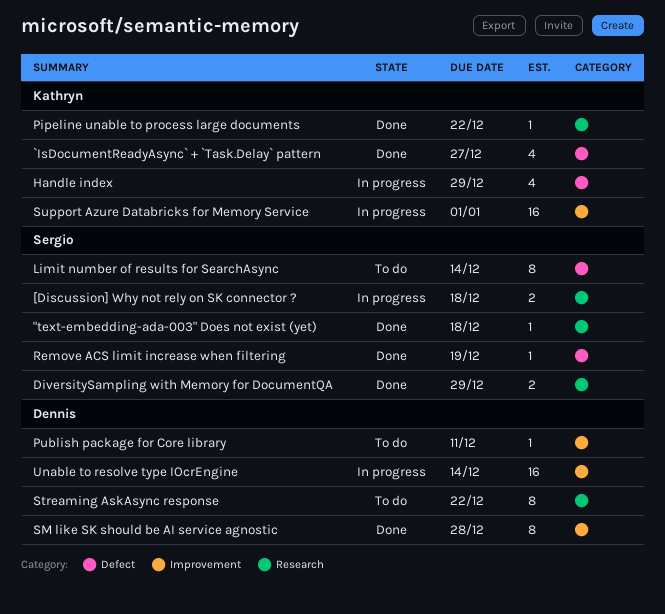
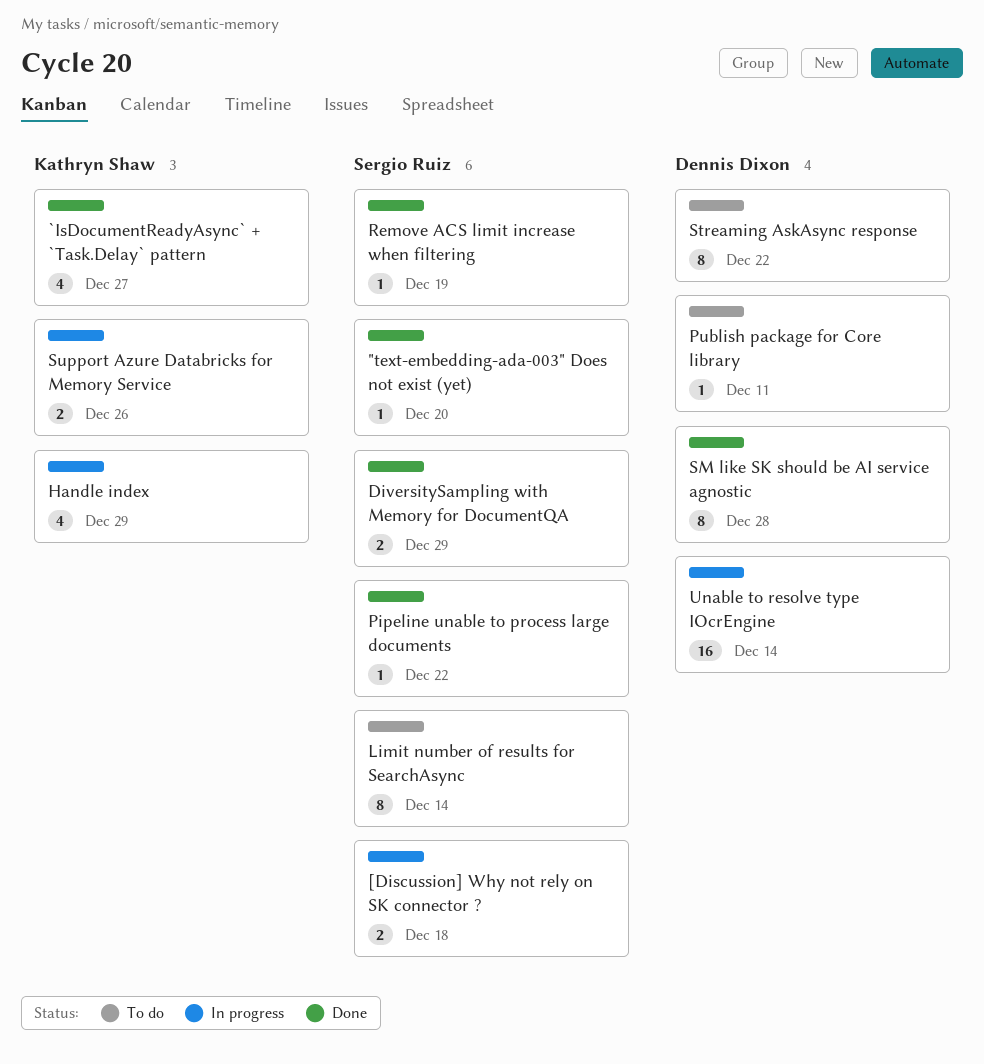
"text-embedding-ada-003" Does not exist (yet), due: Dec 18 -> Dec 20
Pipeline unable to process large documents, owner: Kathryn Shaw -> Sergio Ruiz
Support Azure Databricks for Memory Service, estimate: 16 -> 2
Support Azure Databricks for Memory Service, due: Jan 1 -> Dec 26

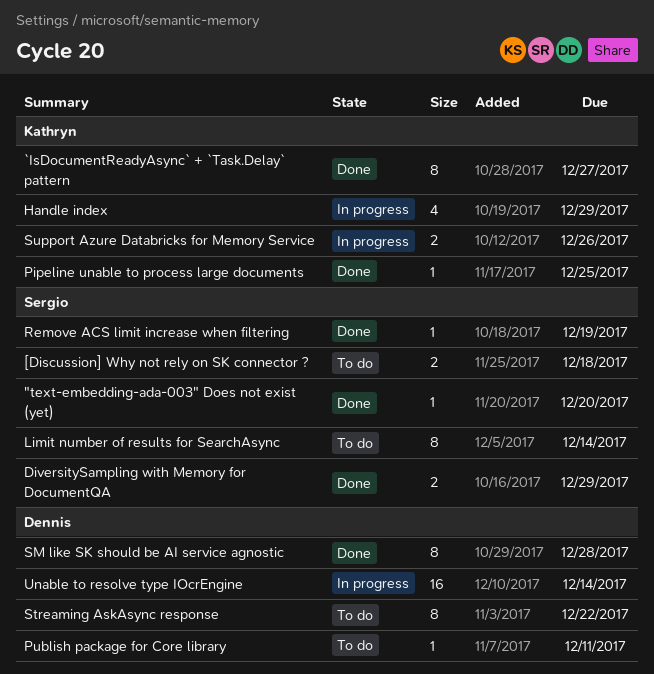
[Discussion] Why not rely on SK connector ?, status: In progress -> To do
`IsDocumentReadyAsync` + `Task.Delay` pattern, estimate: 4 -> 8
Pipeline unable to process large documents, owner: Sergio Ruiz -> Kathryn Shaw
Pipeline unable to process large documents, due: Dec 22 -> Dec 25

